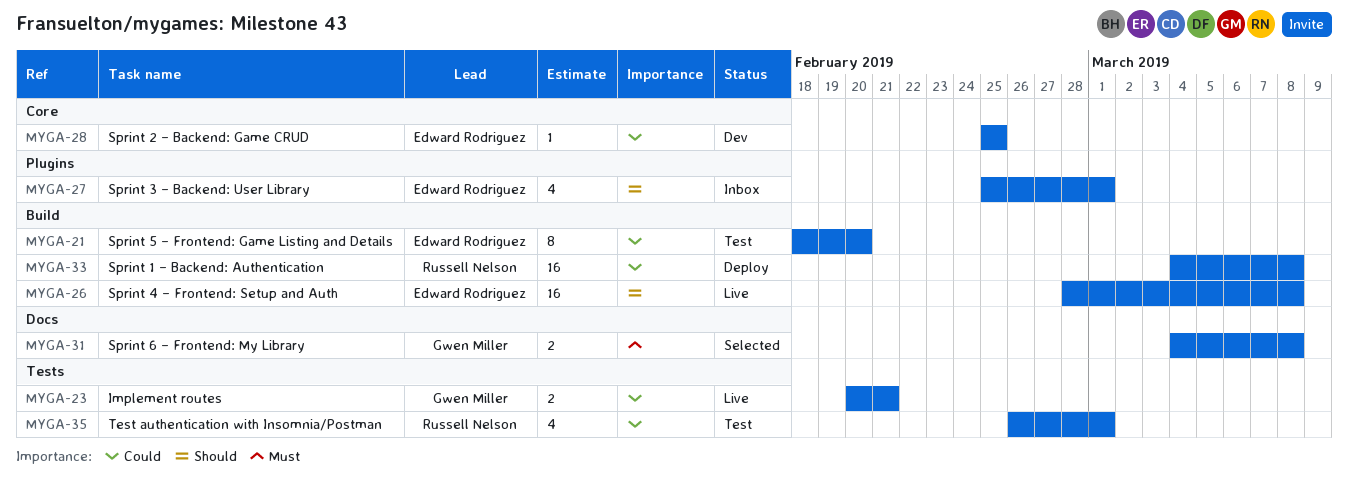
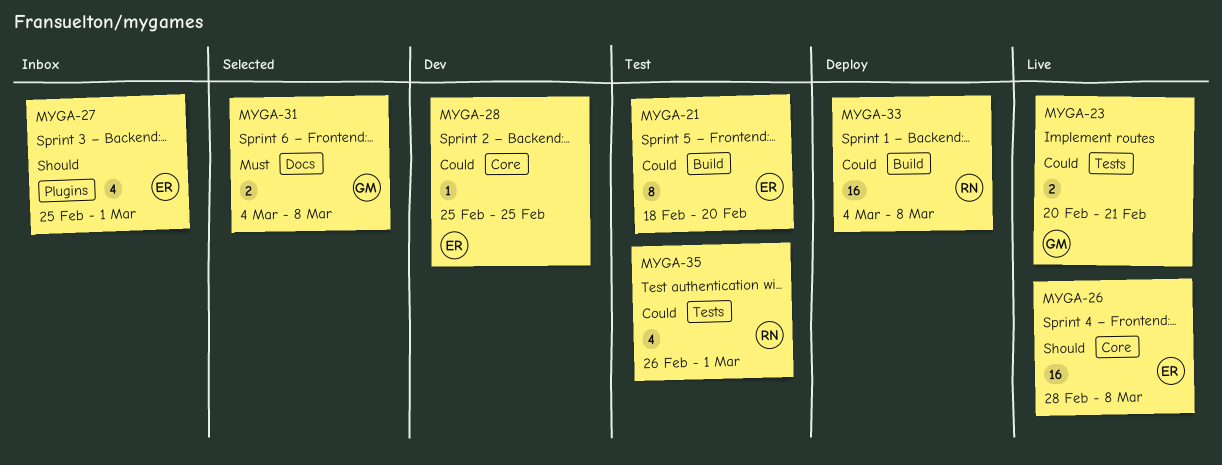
MYGA-26, label: Build -> Core

